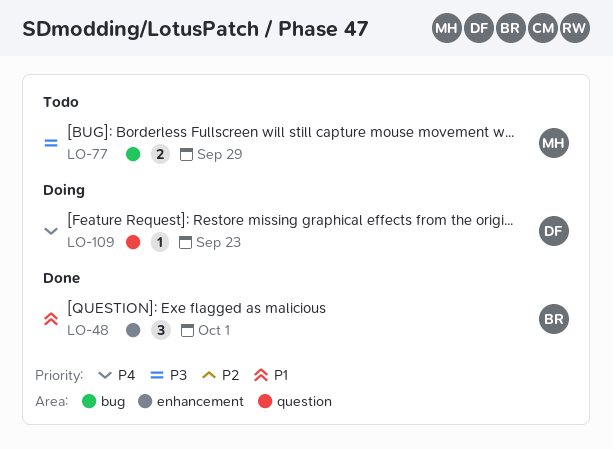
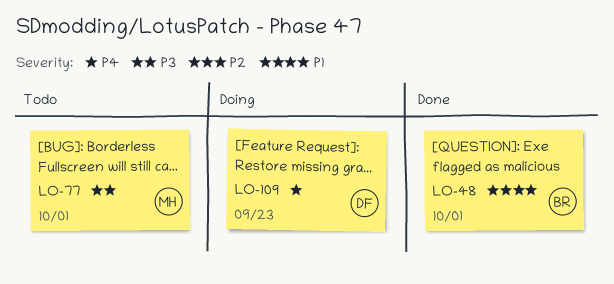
LO-77, due: Sep 29 -> Oct 1

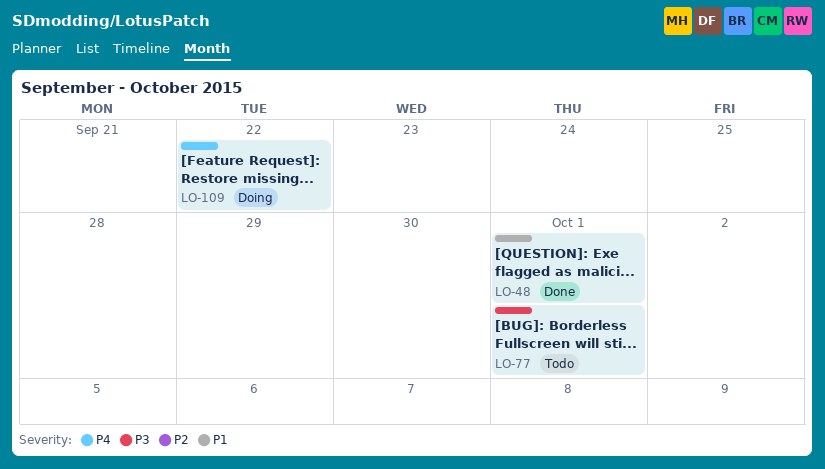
LO-109, due: Sep 23 -> Sep 22

